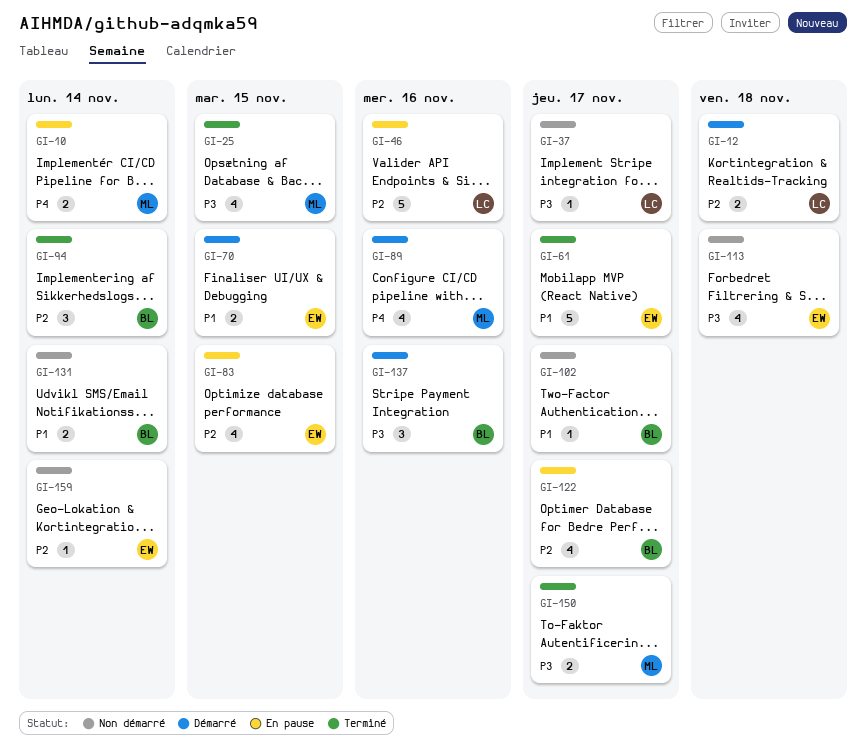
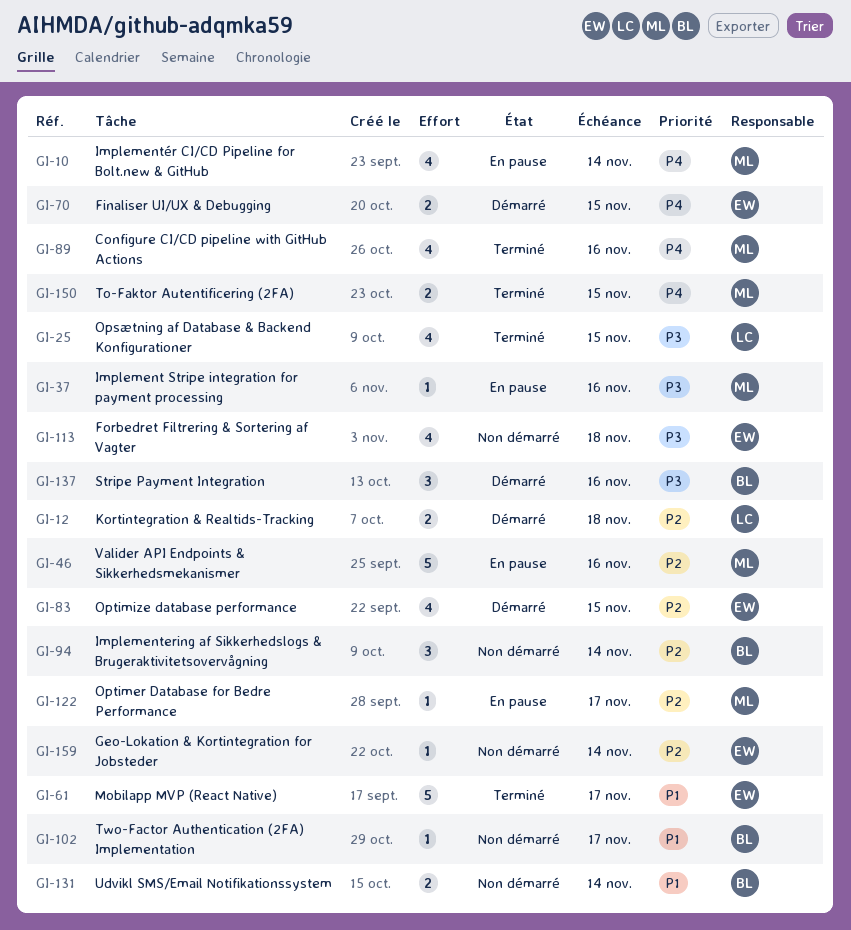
GI-10, estimate: 2 -> 4
GI-25, owner: ML -> LC
GI-37, status: Non démarré -> En pause
GI-37, owner: LC -> ML
GI-37, due: Nov 17 -> Nov 16
GI-46, owner: LC -> ML
GI-70, priority: P1 -> P4
GI-83, status: En pause -> Démarré
GI-89, status: Démarré -> Terminé
GI-94, status: Terminé -> Non démarré
GI-122, owner: BL -> ML
GI-122, estimate: 4 -> 1
GI-150, priority: P3 -> P4
GI-150, due: Nov 17 -> Nov 15

